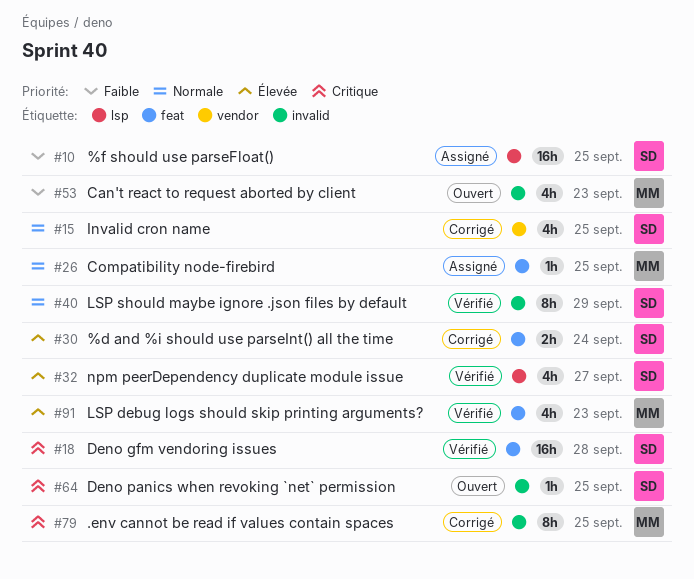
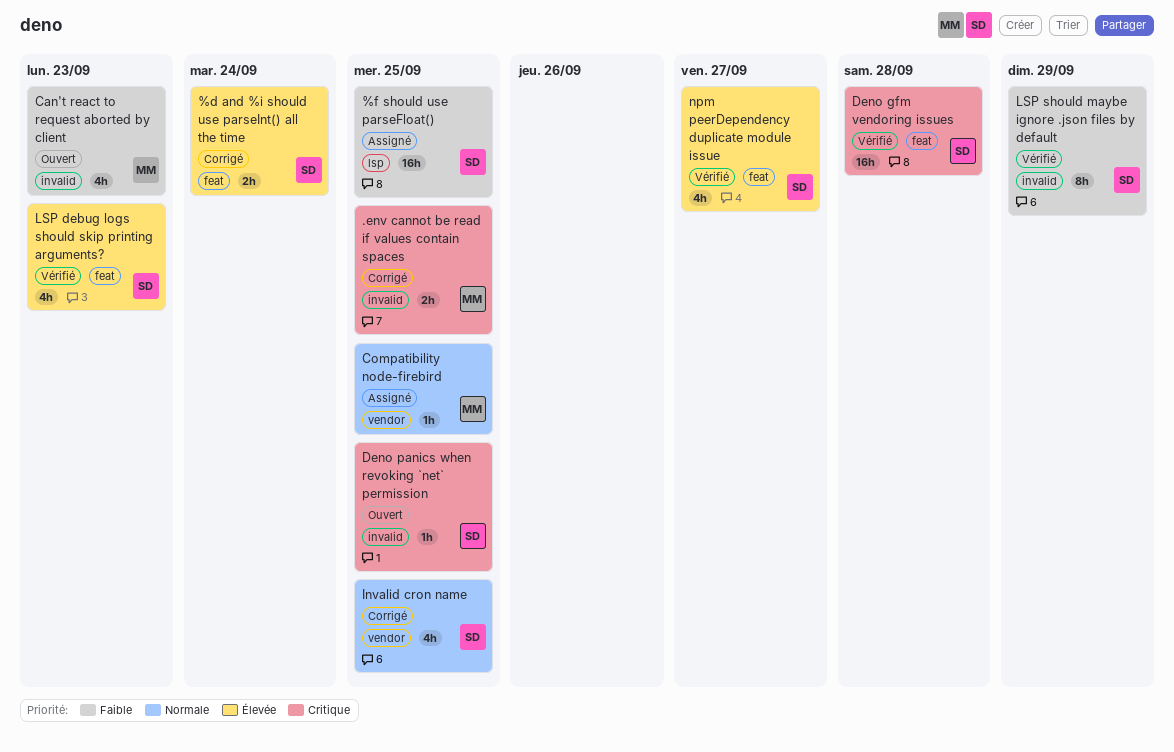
.env cannot be read if values contain spaces, estimate: 8h -> 2h
Compatibility node-firebird, label: feat -> vendor
LSP debug logs should skip printing arguments?, owner: MM -> SD
LSP should maybe ignore .json files by default, priority: Normale -> Faible
npm peerDependency duplicate module issue, label: lsp -> feat

